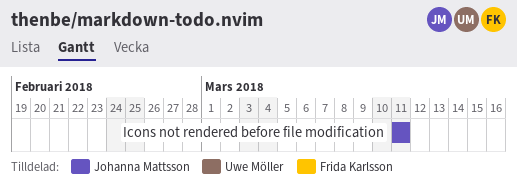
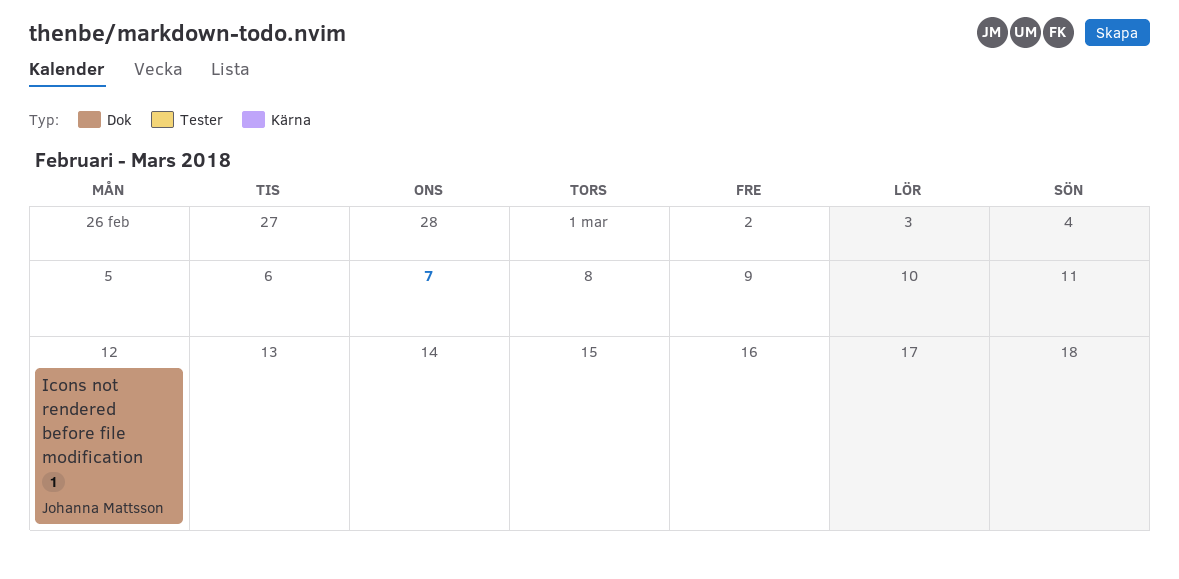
Icons not rendered before file modification, due: Mar 11 -> Mar 12

